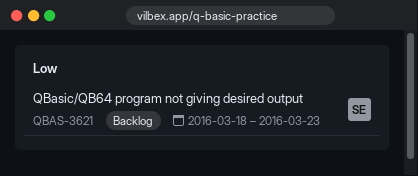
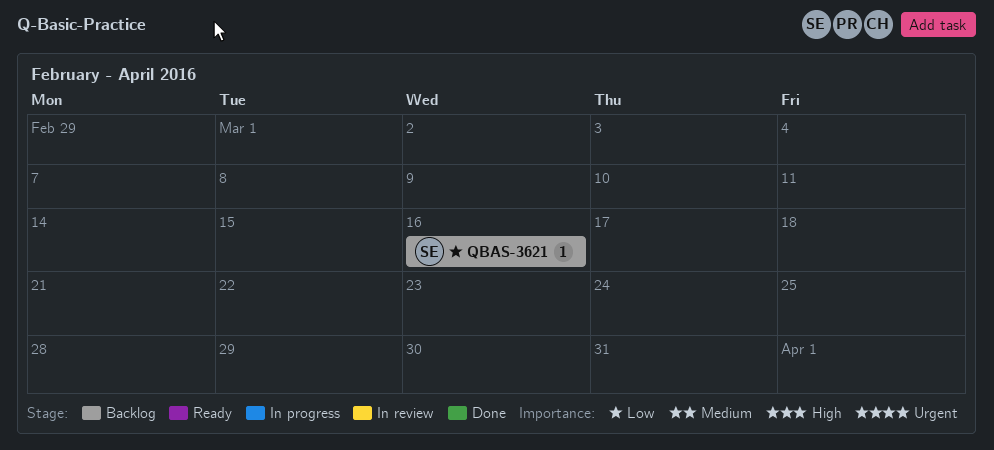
QBAS-3621, start: Mar 18 -> Mar 16
QBAS-3621, due: Mar 23 -> Mar 16

